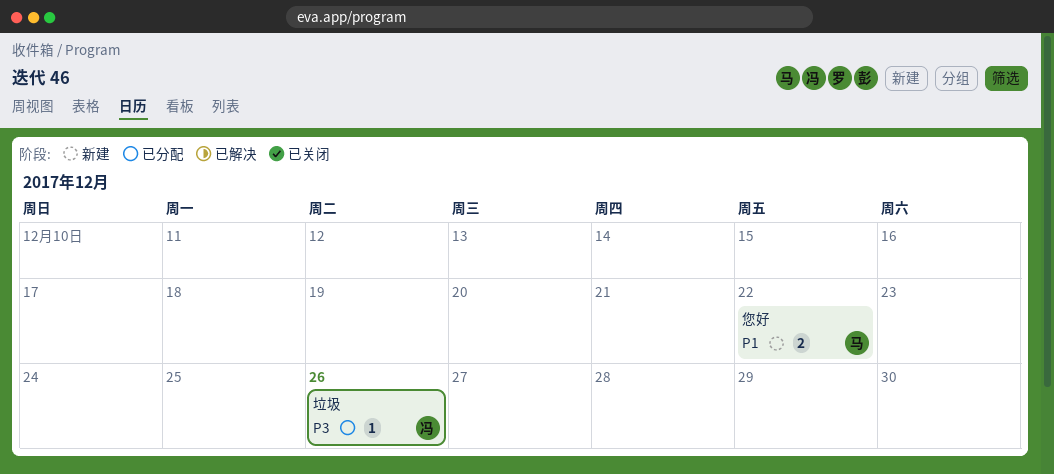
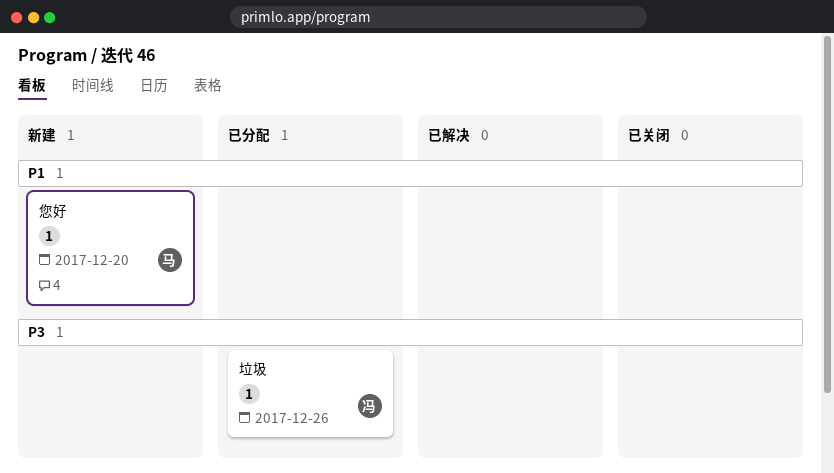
您好, estimate: 2 -> 1
您好, due: Dec 22 -> Dec 20

